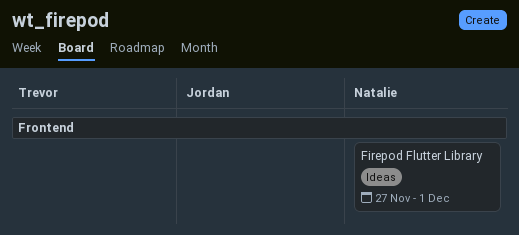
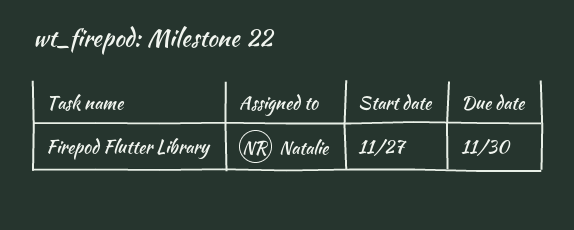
Firepod Flutter Library, due: Dec 1 -> Nov 30

